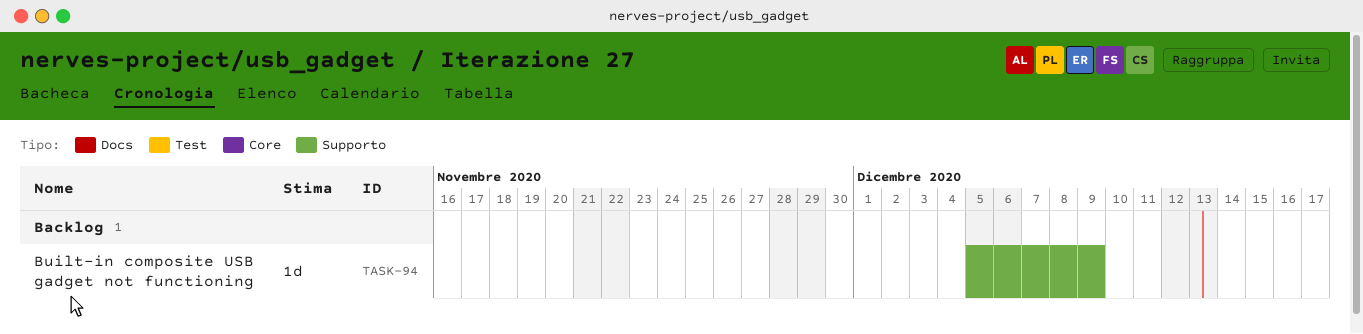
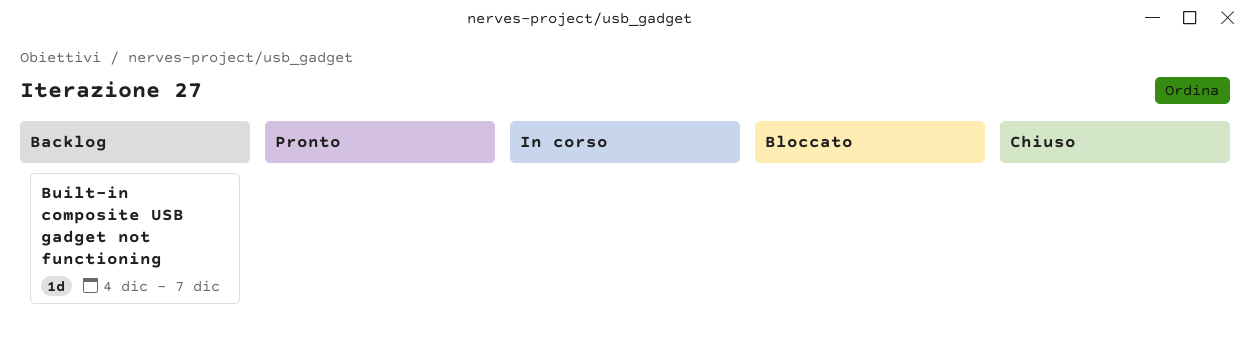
Built-in composite USB gadget not functioning, start: Dec 5 -> Dec 4
Built-in composite USB gadget not functioning, due: Dec 9 -> Dec 7

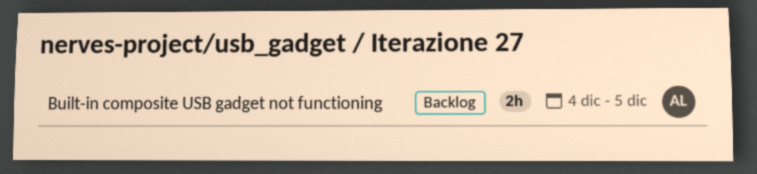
Built-in composite USB gadget not functioning, estimate: 1d -> 2h
Built-in composite USB gadget not functioning, due: Dec 7 -> Dec 5

